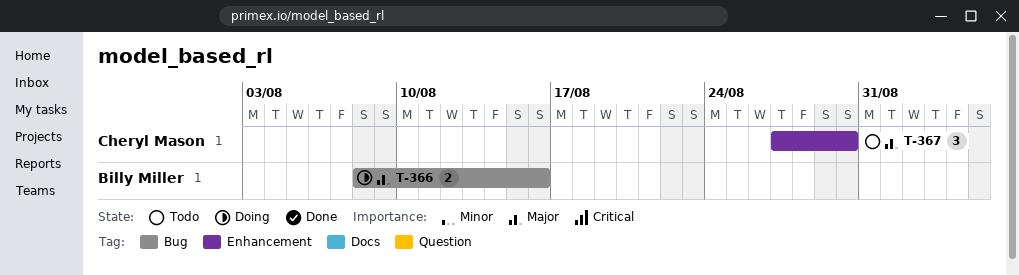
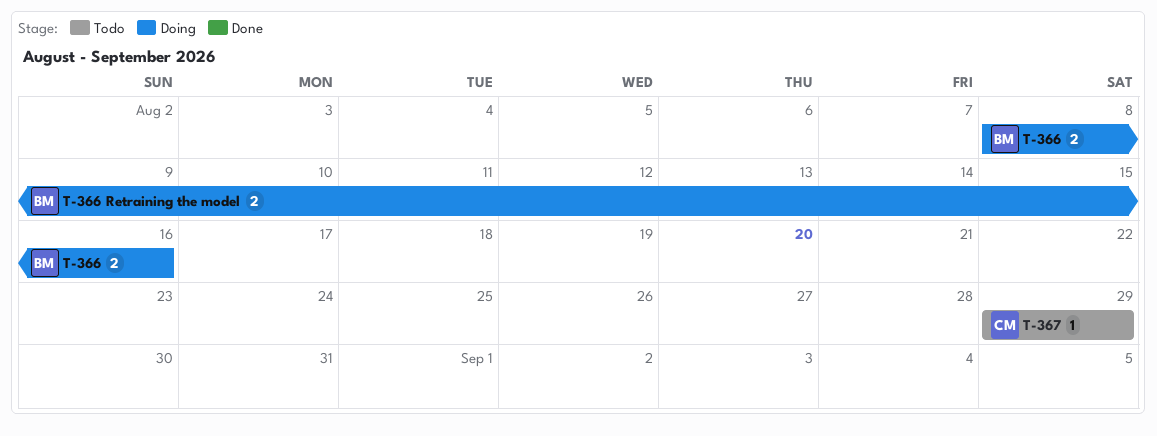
T-367, estimate: 3 -> 1
T-367, start: Aug 27 -> Aug 29
T-367, due: Aug 30 -> Aug 29

